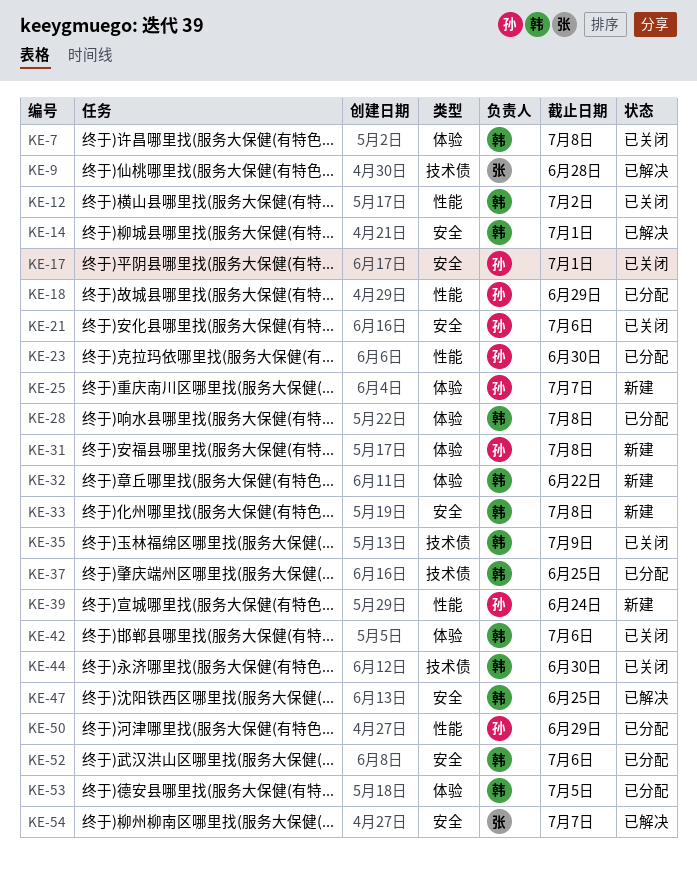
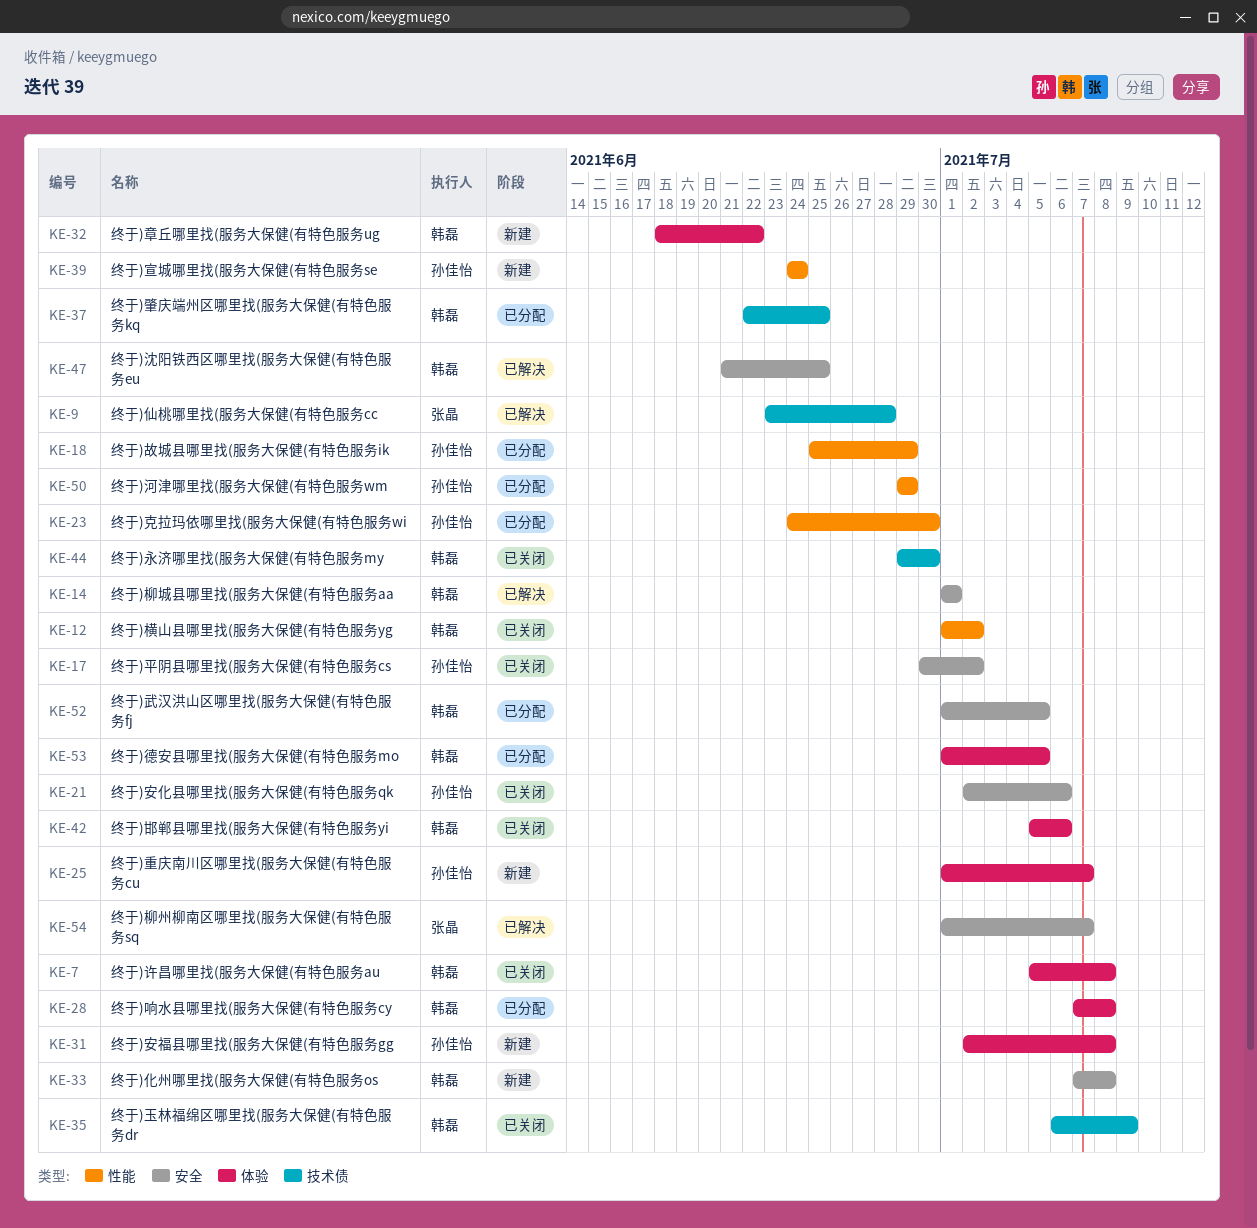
KE-17, due: Jul 1 -> Jul 2
KE-52, due: Jul 6 -> Jul 5

